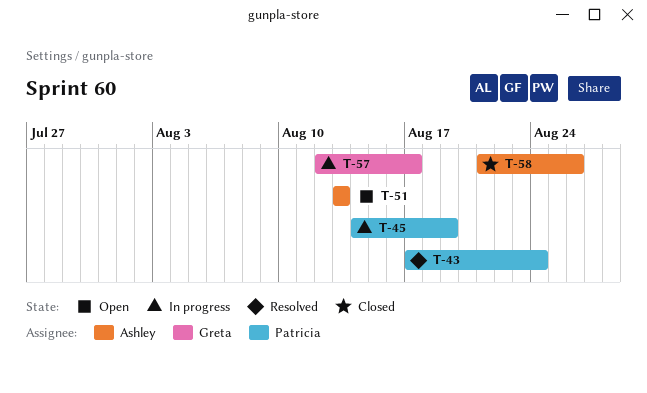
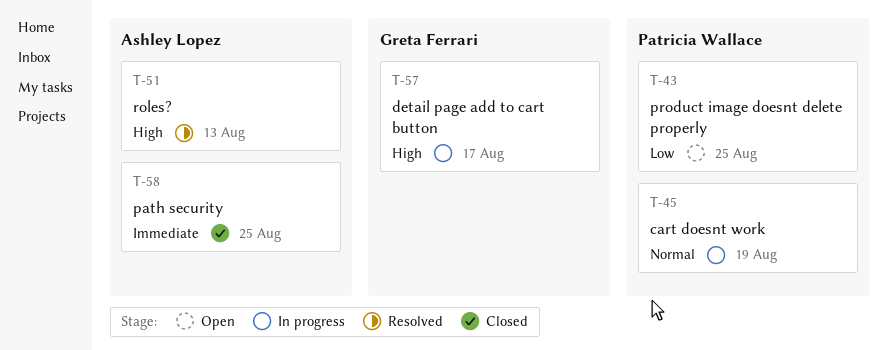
T-43, status: Resolved -> Open
T-43, due: Aug 24 -> Aug 25
T-51, status: Open -> Resolved
T-58, due: Aug 26 -> Aug 25

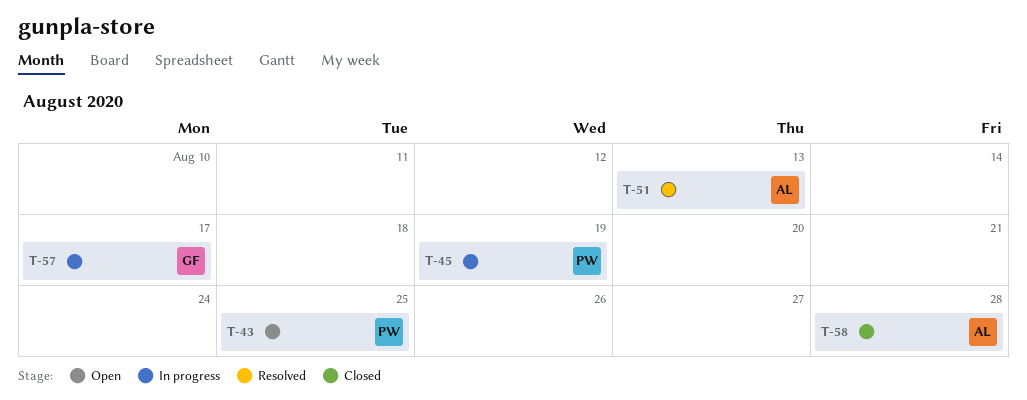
T-58, due: Aug 25 -> Aug 28

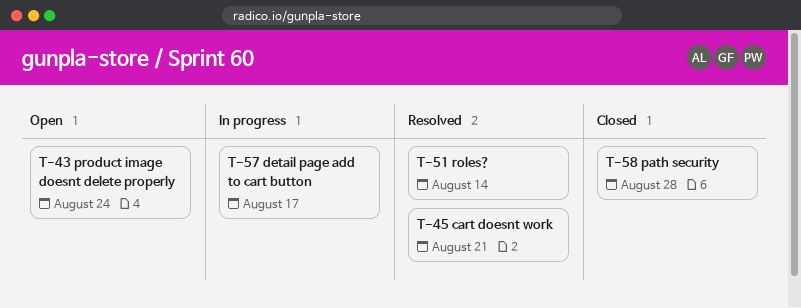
T-43, due: Aug 25 -> Aug 24
T-45, status: In progress -> Resolved
T-45, due: Aug 19 -> Aug 21
T-51, due: Aug 13 -> Aug 14

